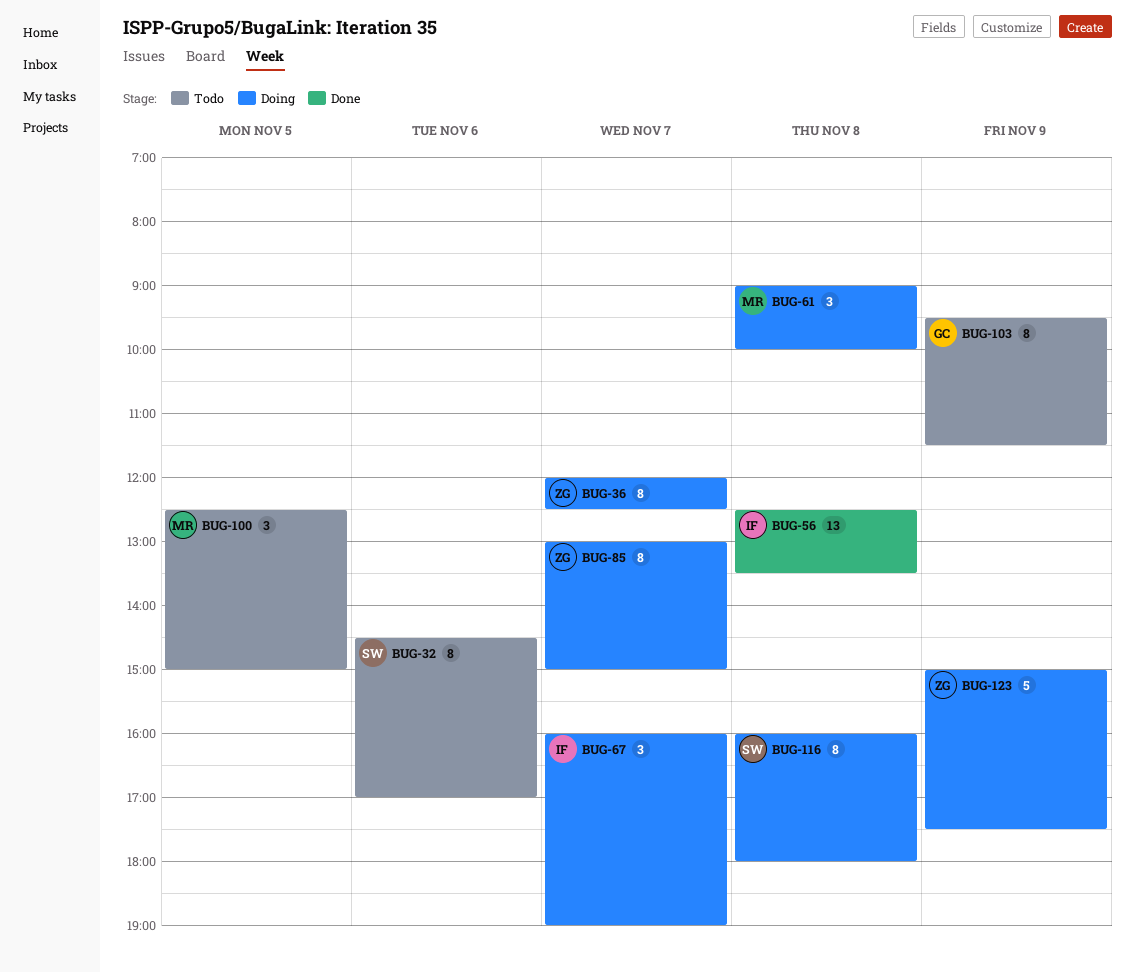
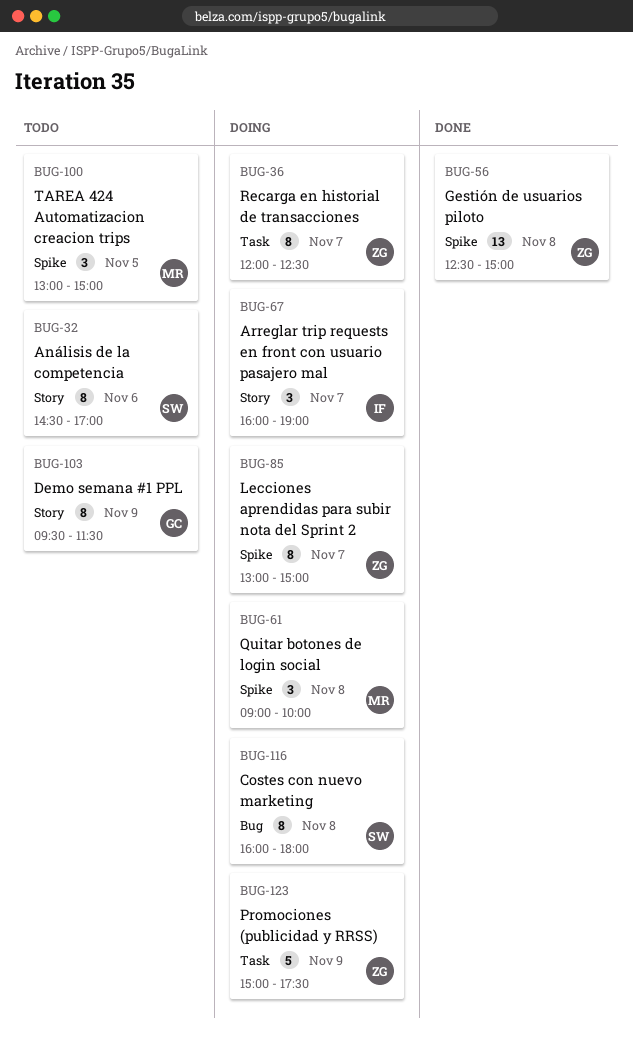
BUG-56, owner: IF -> ZG
BUG-56, ends: 13:30 -> 15:00
BUG-100, begins: 12:30 -> 13:00

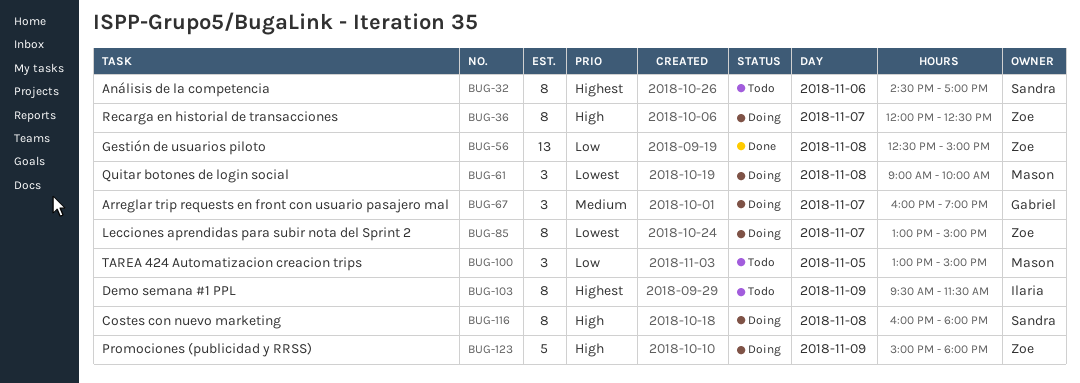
BUG-67, owner: Ilaria -> Gabriel
BUG-103, owner: Gabriel -> Ilaria
BUG-123, ends: 17:30 -> 18:00

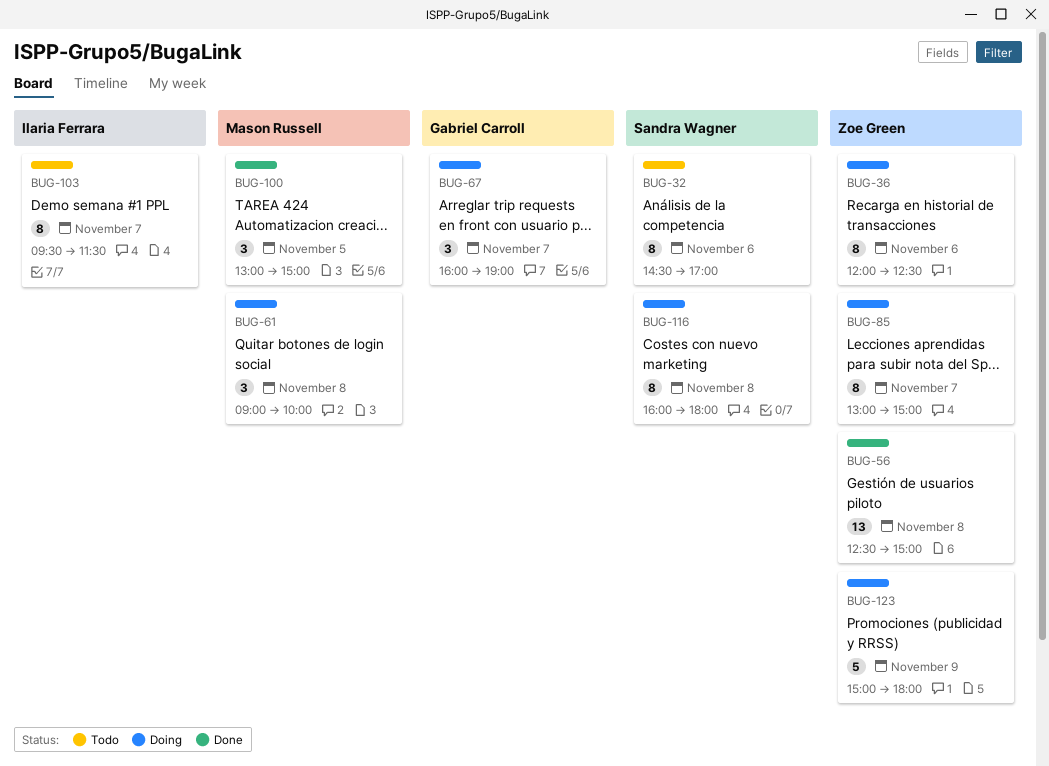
BUG-36, day: Nov 7 -> Nov 6
BUG-100, status: Todo -> Done
BUG-103, day: Nov 9 -> Nov 7

